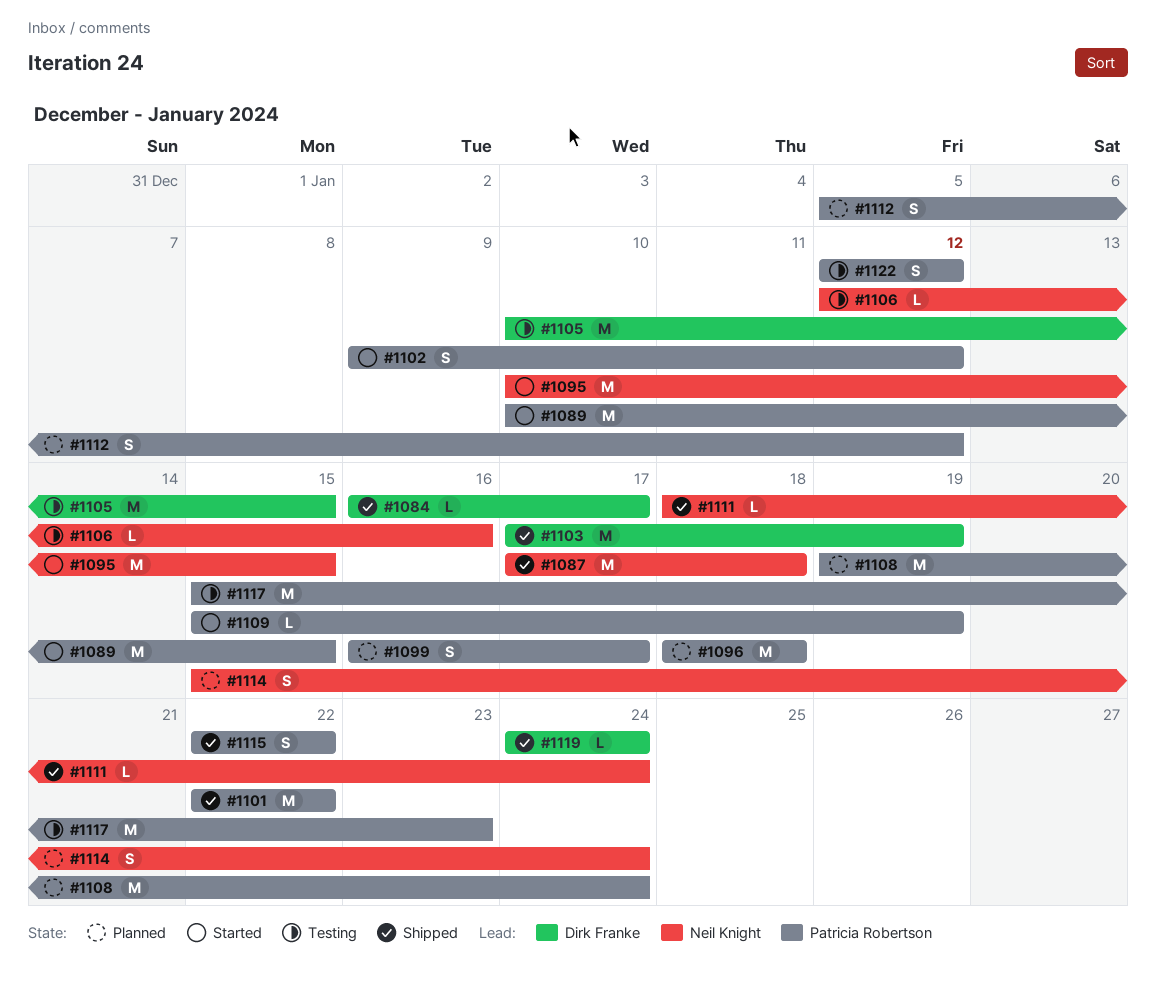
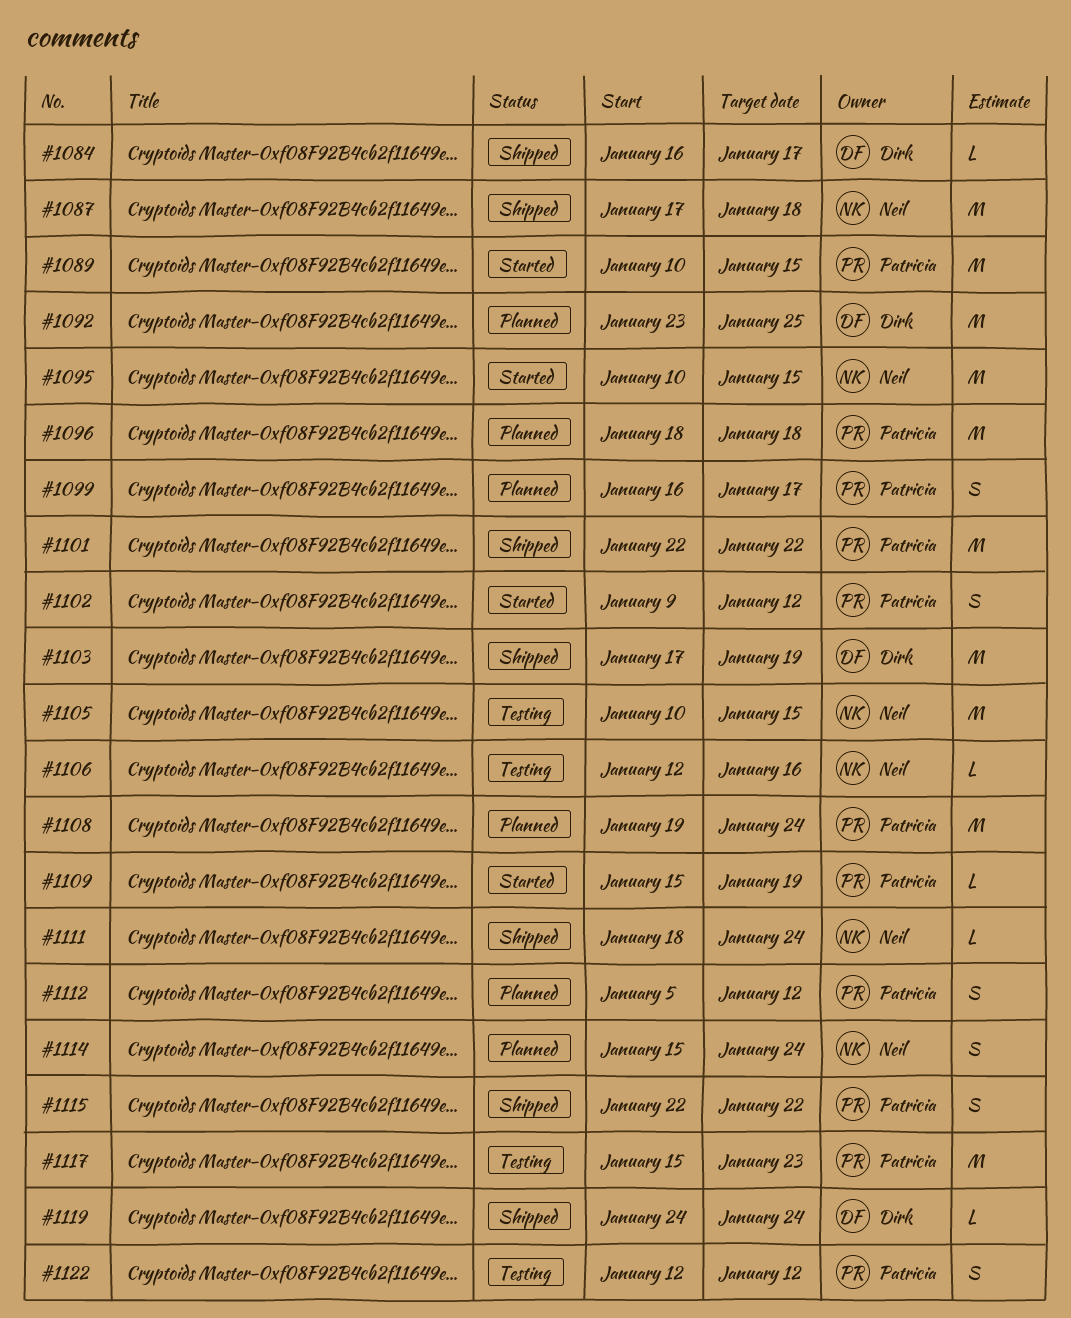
#1092: none -> present
#1105, owner: Dirk Franke -> Neil Knight

